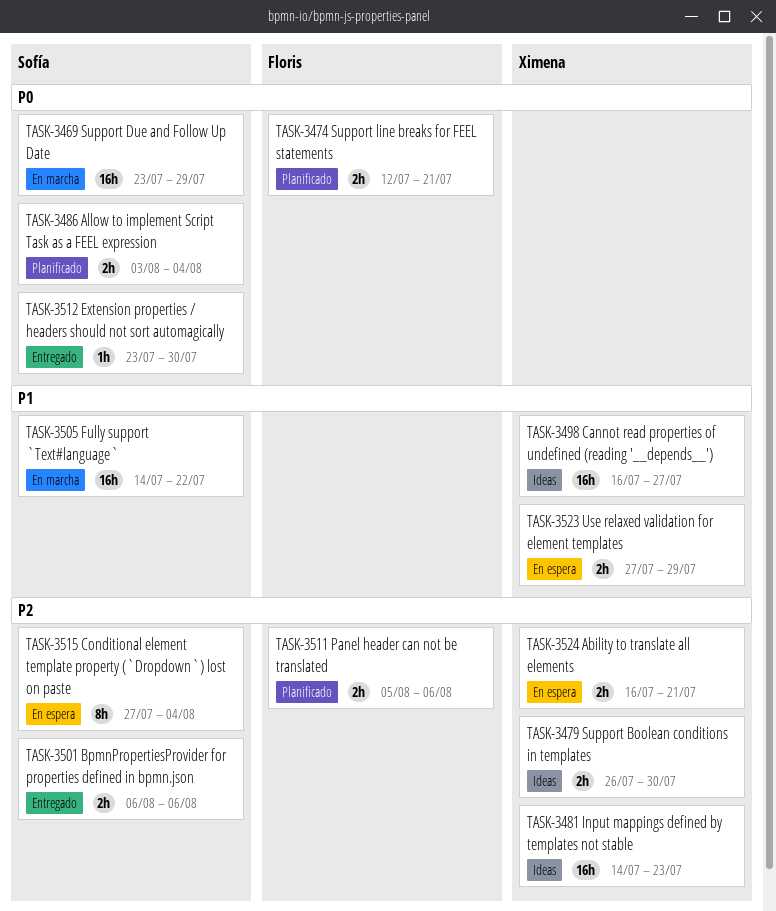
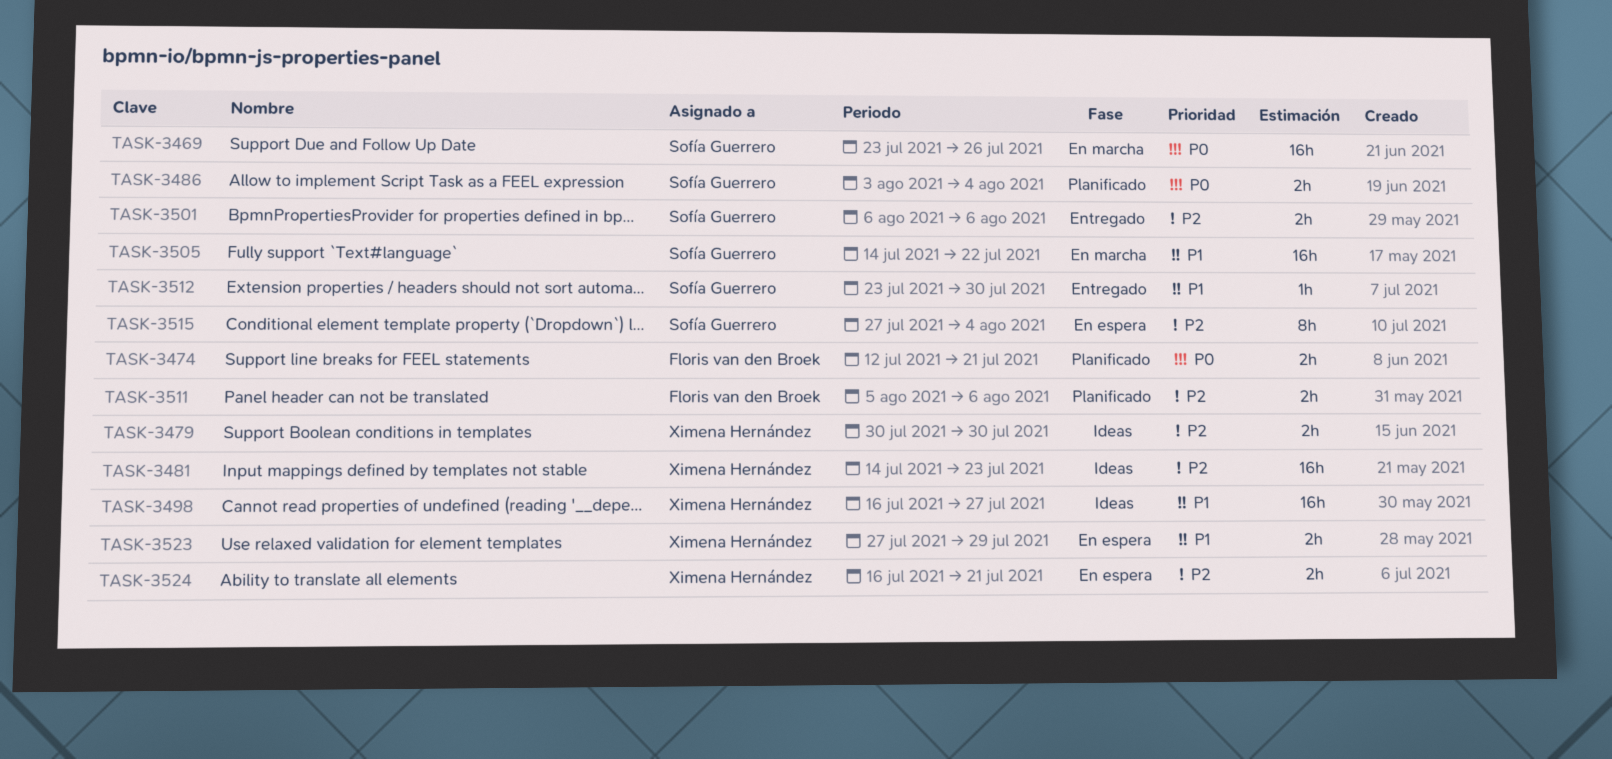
TASK-3469, due: Jul 29 -> Jul 26
TASK-3479, start: Jul 26 -> Jul 30
TASK-3512, priority: P0 -> P1

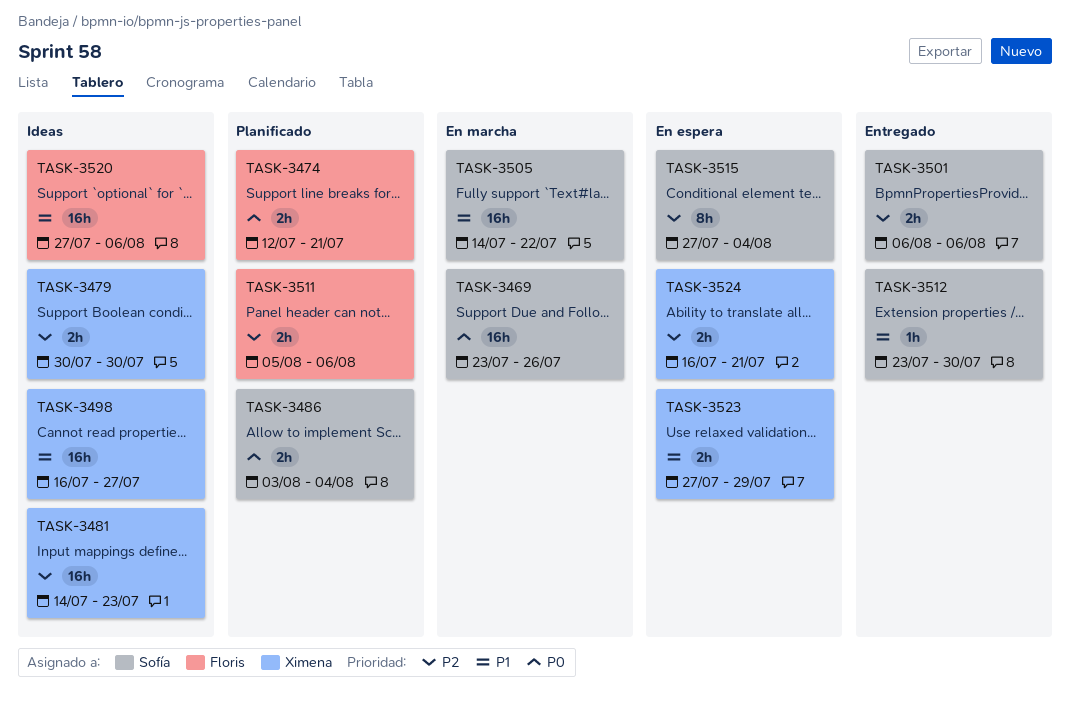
TASK-3520: none -> present

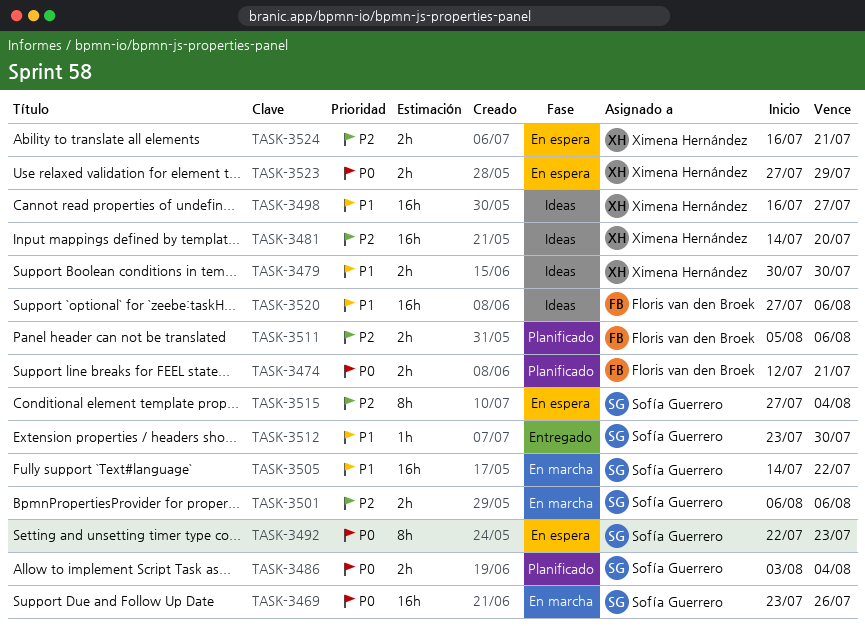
TASK-3479, priority: P2 -> P1
TASK-3481, due: Jul 23 -> Jul 20
TASK-3492: none -> present
TASK-3501, status: Entregado -> En marcha
TASK-3523, priority: P1 -> P0

